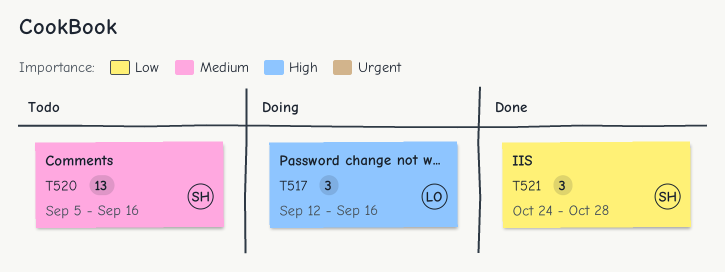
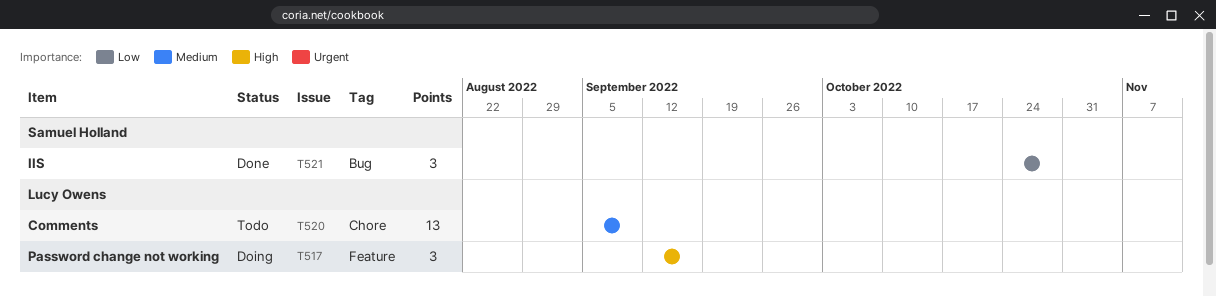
T520, owner: Samuel Holland -> Lucy Owens
T520, due: Sep 16 -> Sep 9

